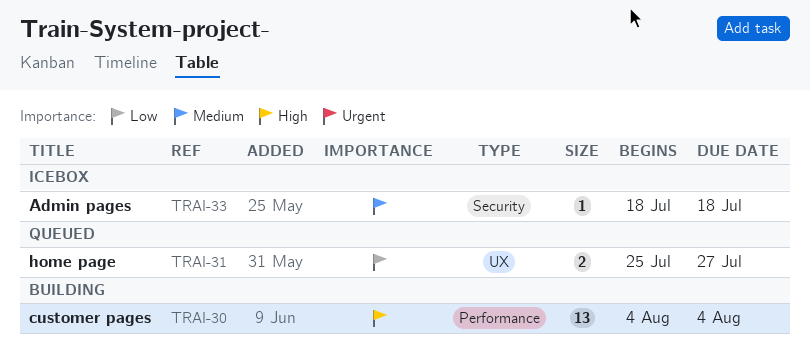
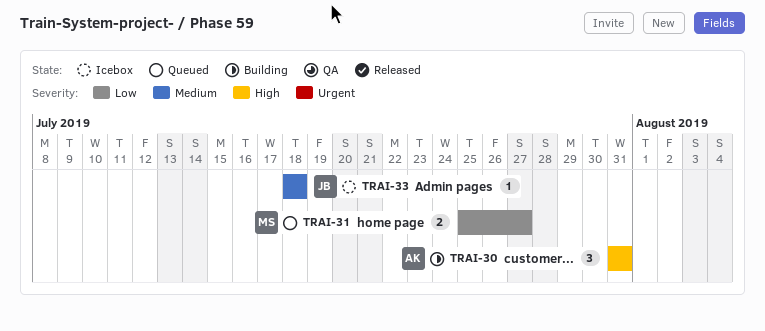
TRAI-30, estimate: 13 -> 3
TRAI-30, start: Aug 4 -> Jul 31
TRAI-30, due: Aug 4 -> Jul 31

